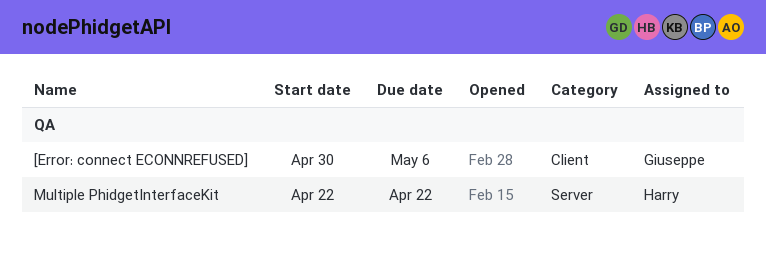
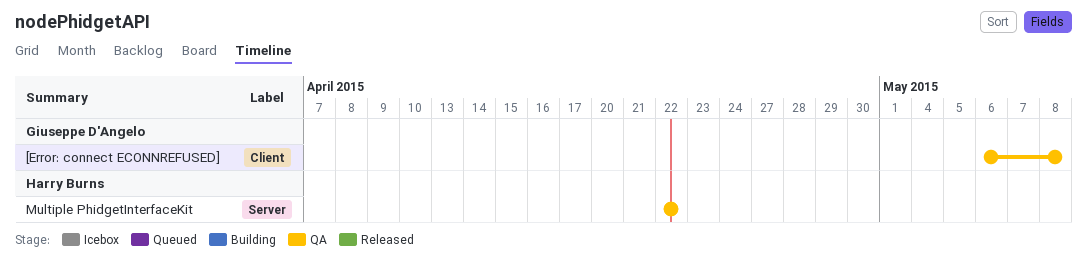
[Error: connect ECONNREFUSED], start: Apr 30 -> May 6
[Error: connect ECONNREFUSED], due: May 6 -> May 8

